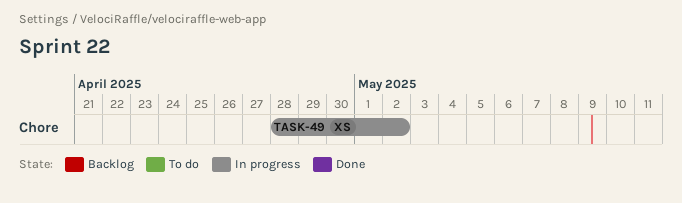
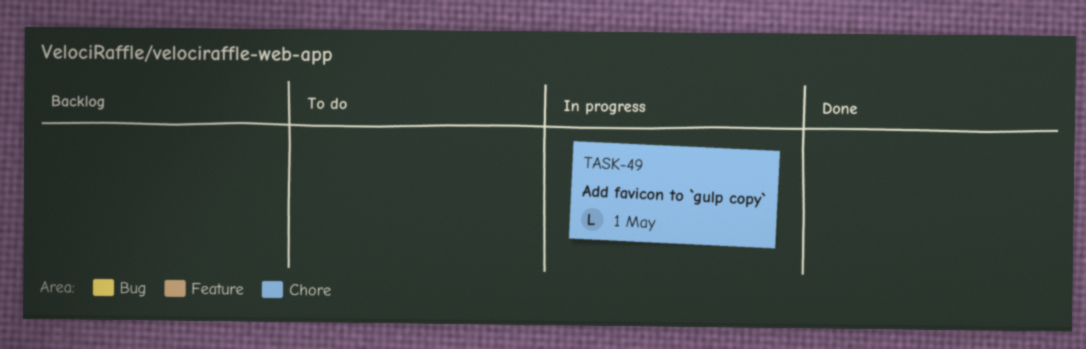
TASK-49, estimate: XS -> L
TASK-49, due: May 2 -> May 1

